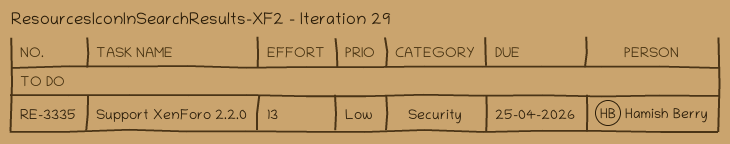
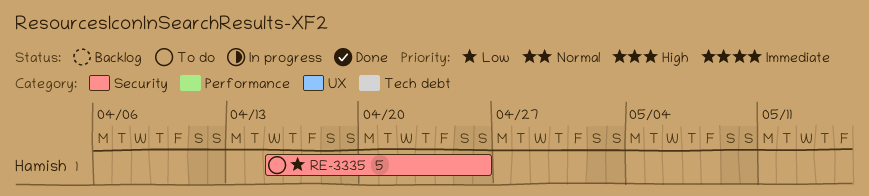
RE-3335, estimate: 13 -> 5
RE-3335, due: Apr 25 -> Apr 26

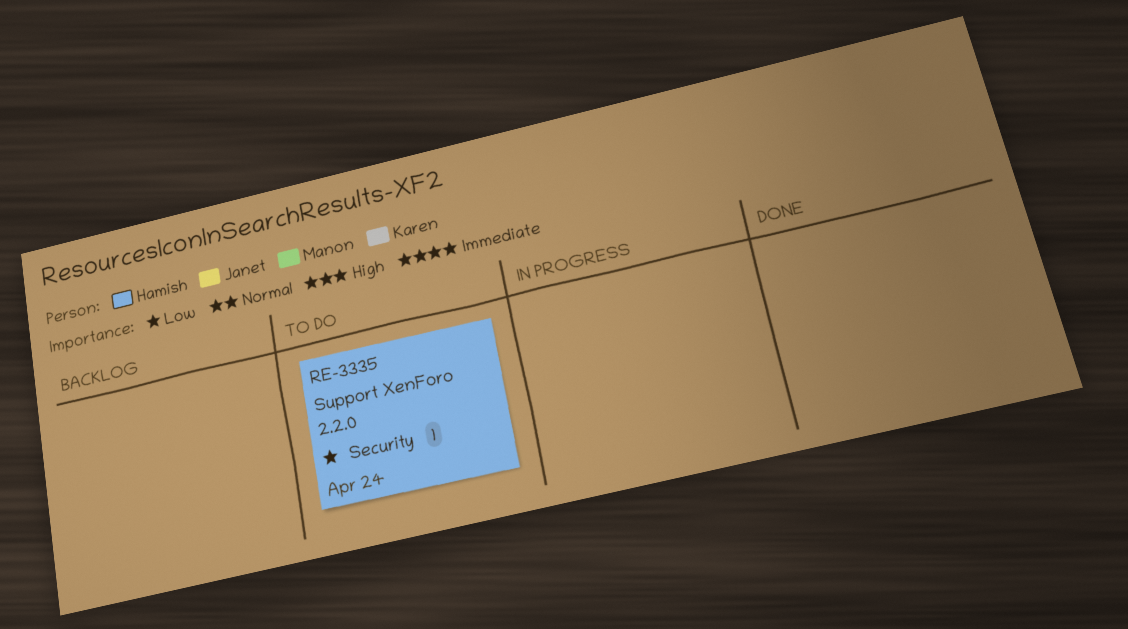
RE-3335, estimate: 5 -> 1
RE-3335, due: Apr 26 -> Apr 24

